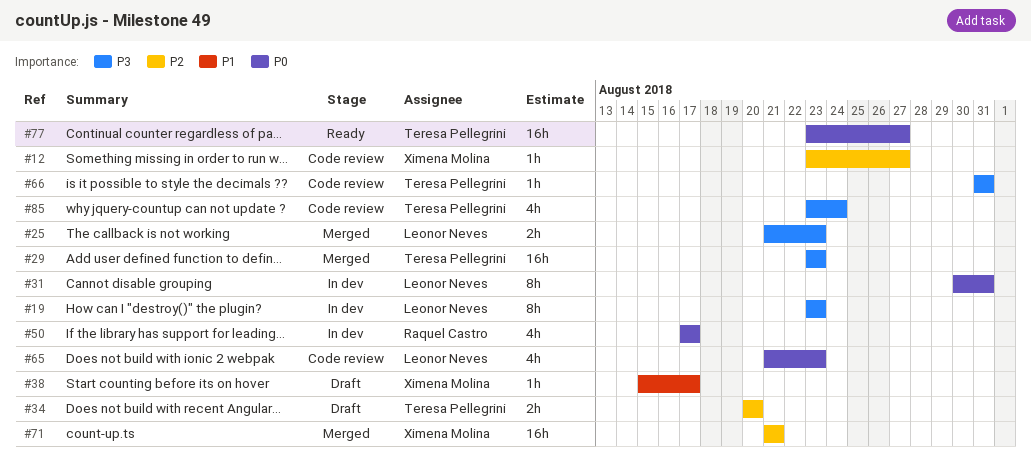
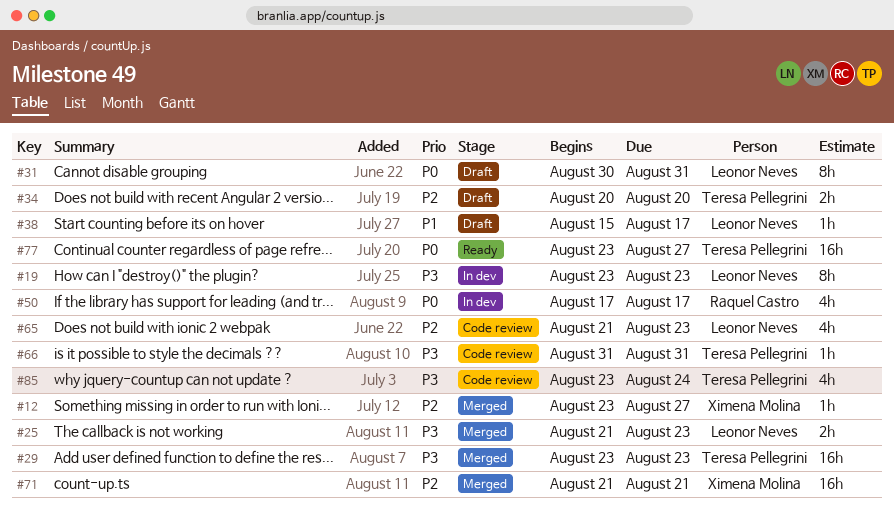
#12, status: Code review -> Merged
#31, status: In dev -> Draft
#38, owner: Ximena Molina -> Leonor Neves
#65, priority: P0 -> P2

